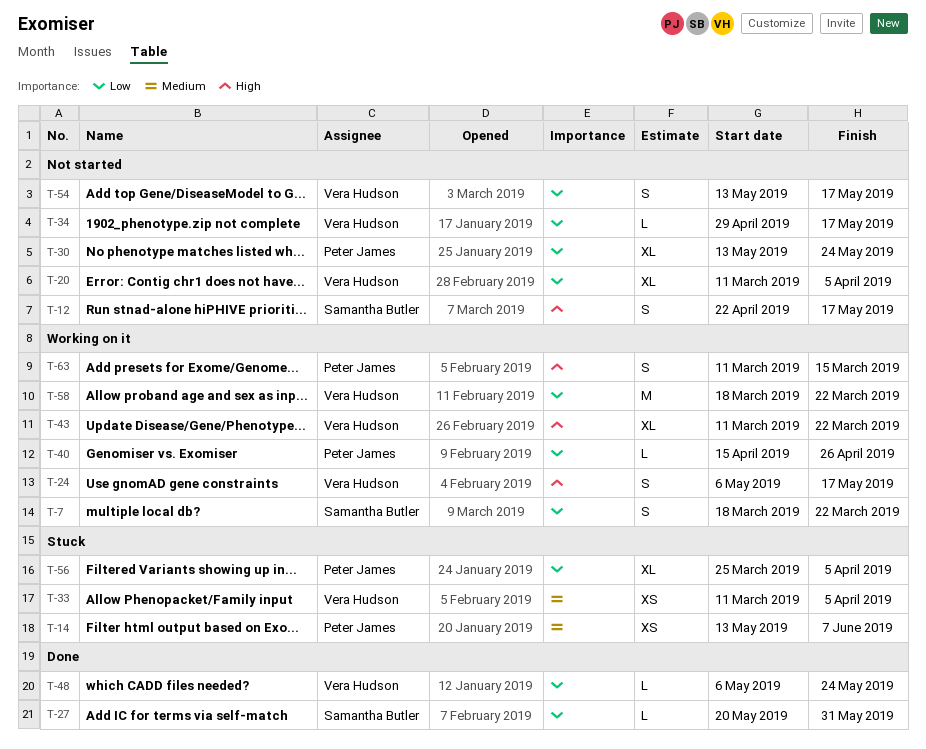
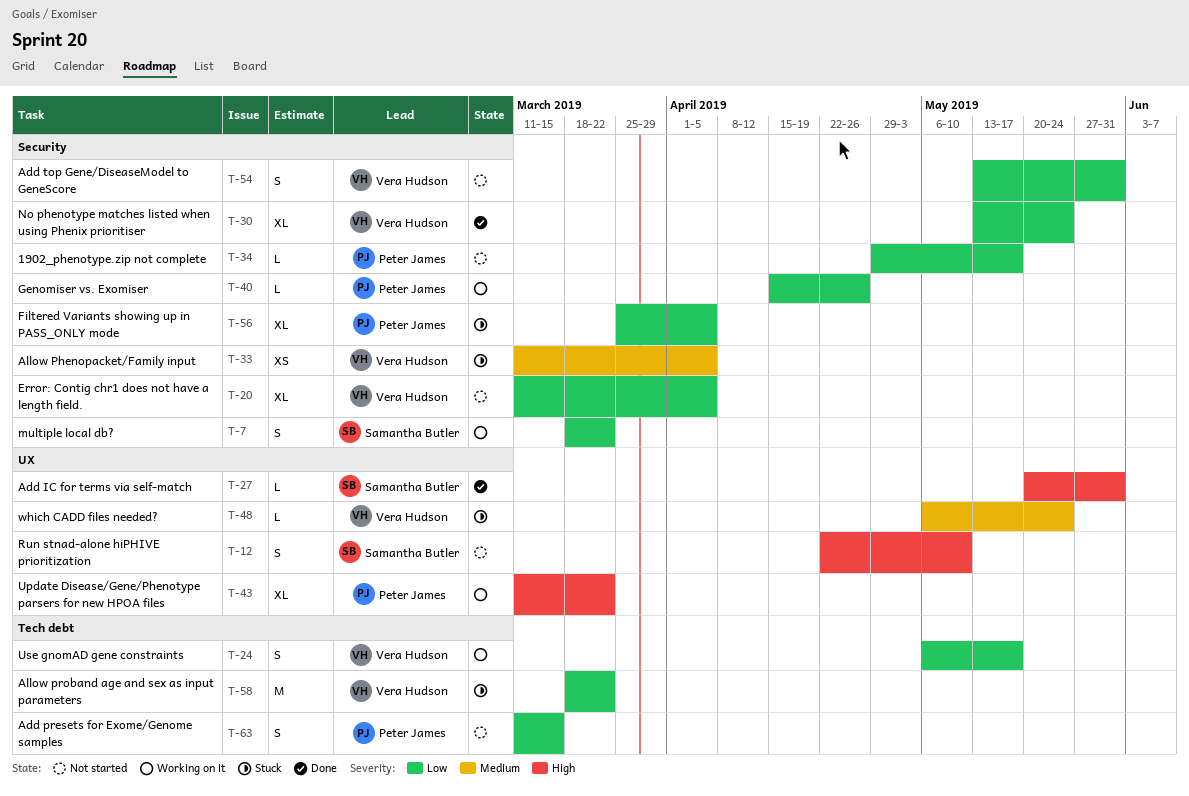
T-12, due: May 17 -> May 10
T-14: present -> none
T-24, priority: High -> Low
T-27, priority: Low -> High
T-30, status: Not started -> Done
T-30, owner: Peter James -> Vera Hudson
T-34, owner: Vera Hudson -> Peter James
T-43, owner: Vera Hudson -> Peter James
T-48, status: Done -> Stuck
T-48, priority: Low -> Medium
T-54, due: May 17 -> May 31
T-58, status: Working on it -> Stuck
T-63, status: Working on it -> Not started
T-63, priority: High -> Low

